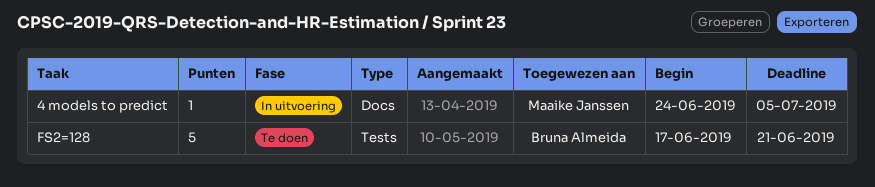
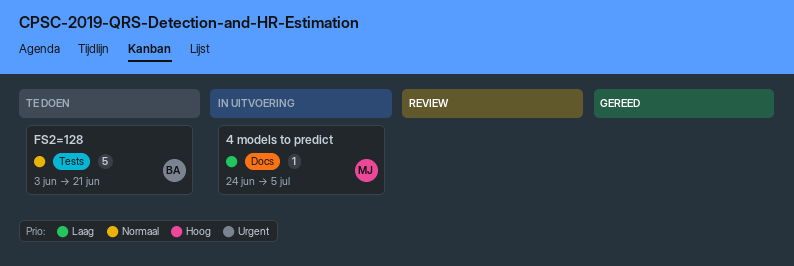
FS2=128, start: Jun 17 -> Jun 3

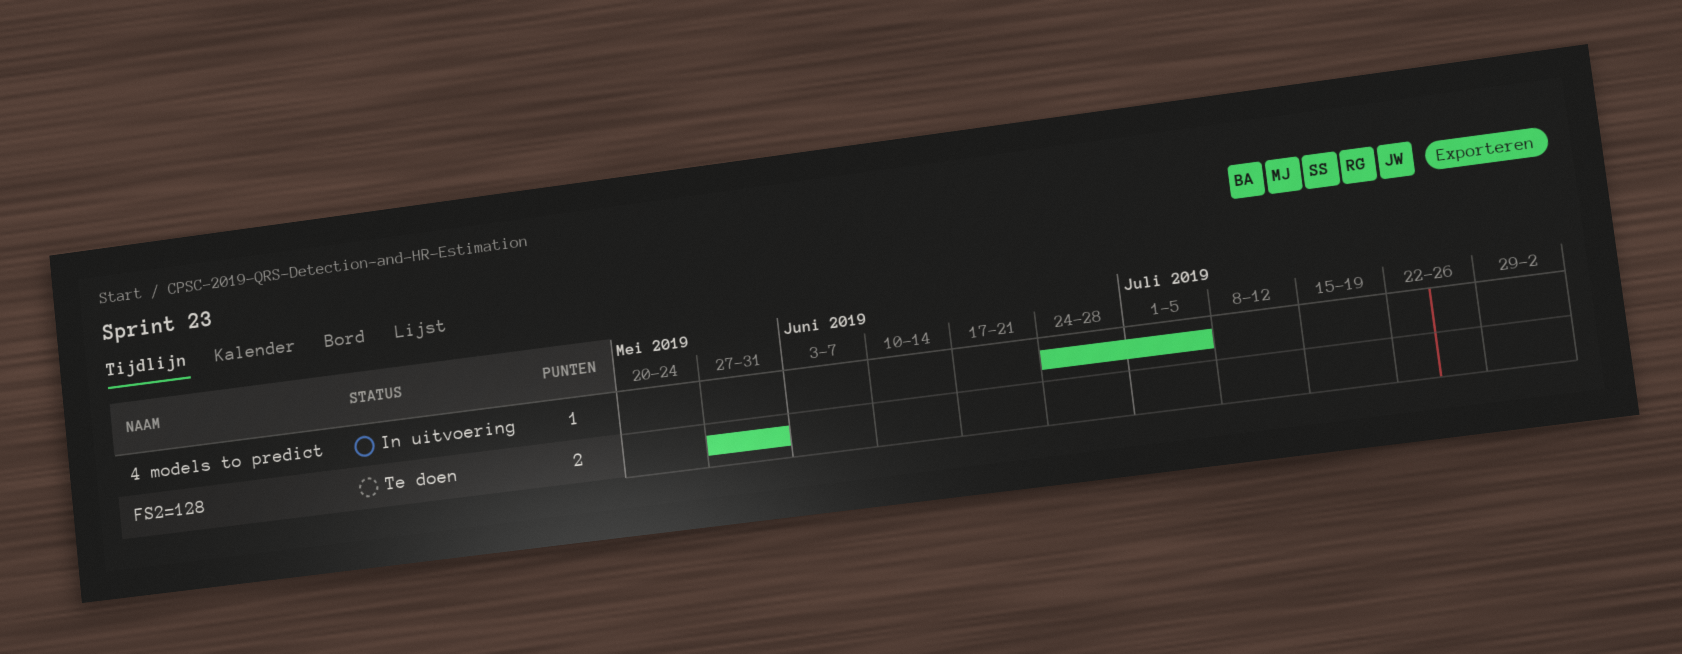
FS2=128, estimate: 5 -> 2
FS2=128, start: Jun 3 -> May 27
FS2=128, due: Jun 21 -> May 31

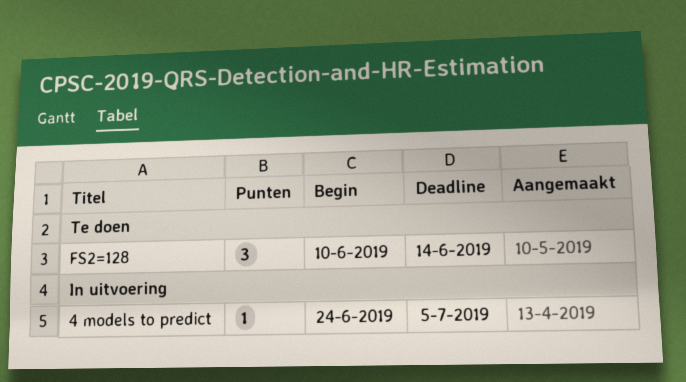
FS2=128, estimate: 2 -> 3
FS2=128, start: May 27 -> Jun 10
FS2=128, due: May 31 -> Jun 14

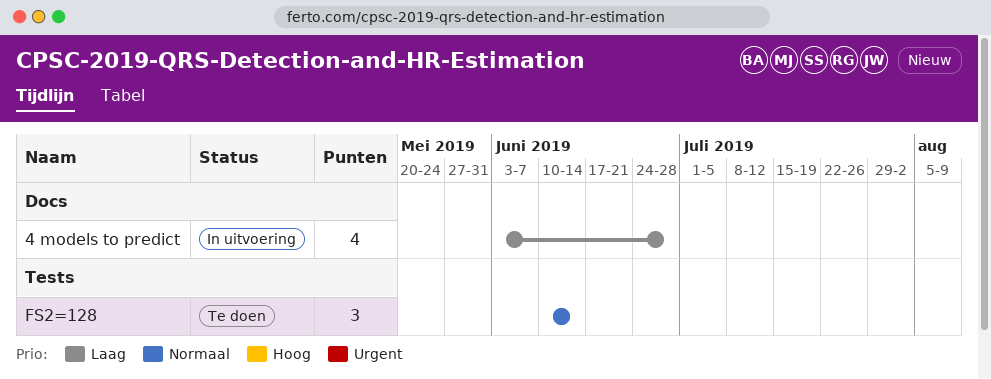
4 models to predict, estimate: 1 -> 4
4 models to predict, start: Jun 24 -> Jun 3
4 models to predict, due: Jul 5 -> Jun 28

